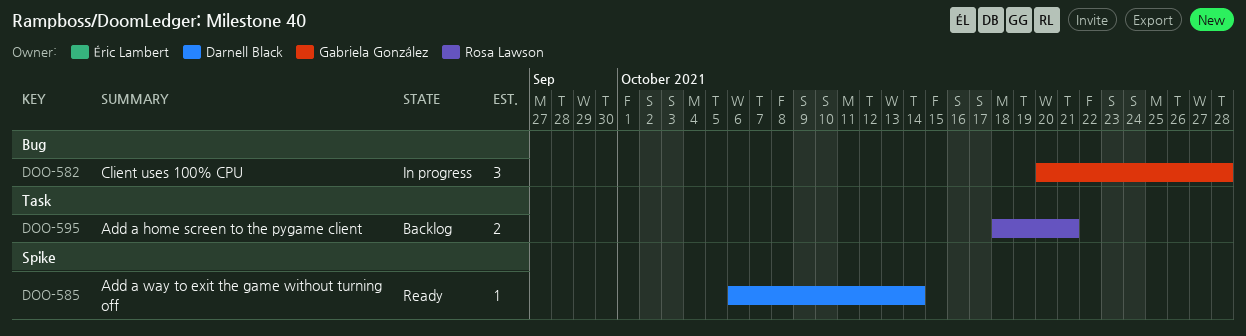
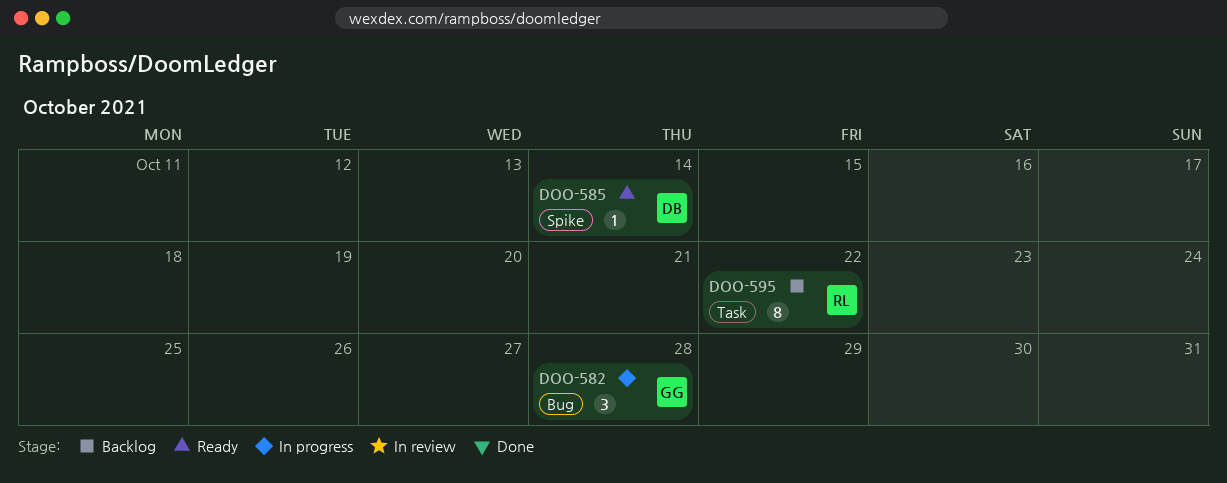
DOO-595, estimate: 2 -> 8
DOO-595, due: Oct 21 -> Oct 22

